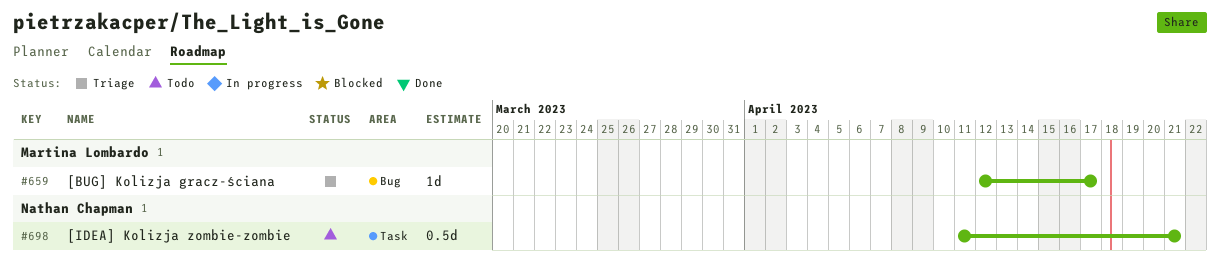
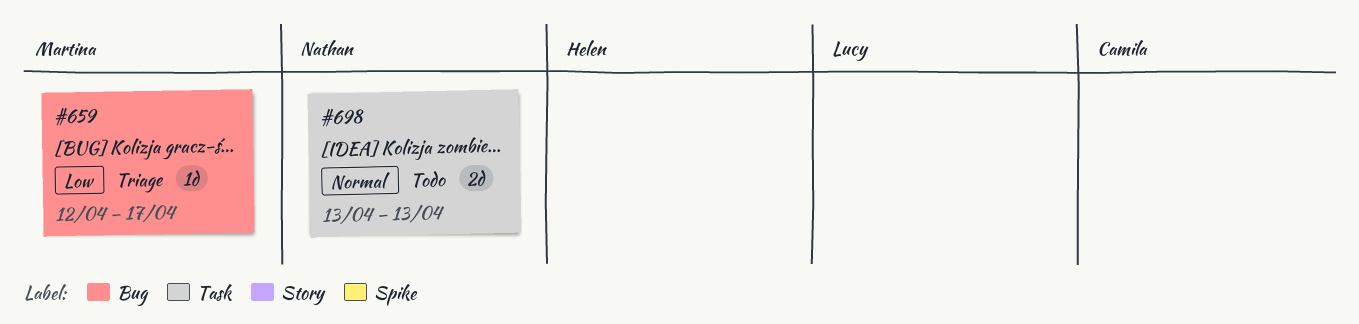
#698, estimate: 0.5d -> 2d
#698, start: Apr 11 -> Apr 13
#698, due: Apr 21 -> Apr 13

